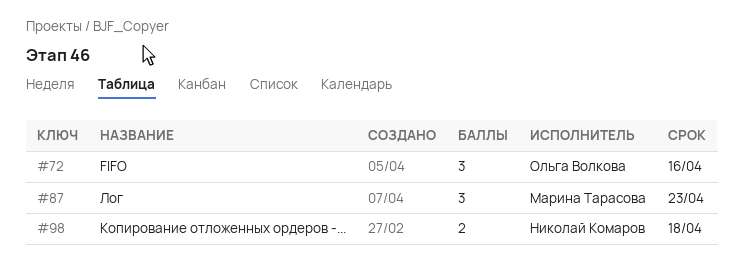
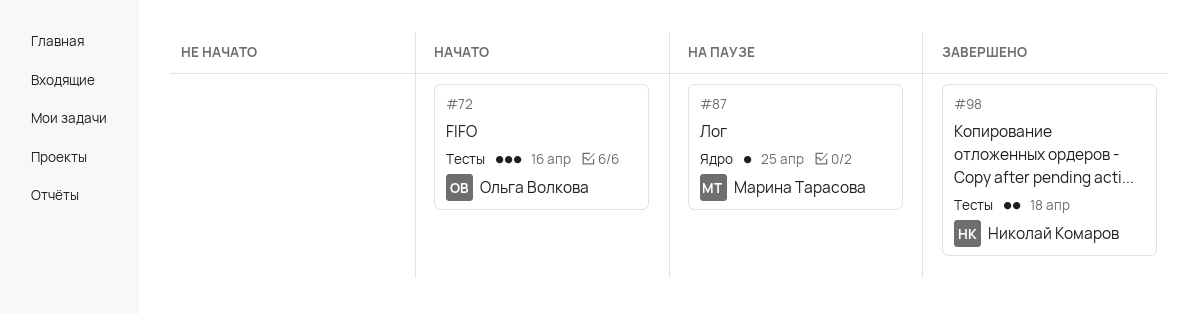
#87, estimate: 3 -> 1
#87, due: Apr 23 -> Apr 25

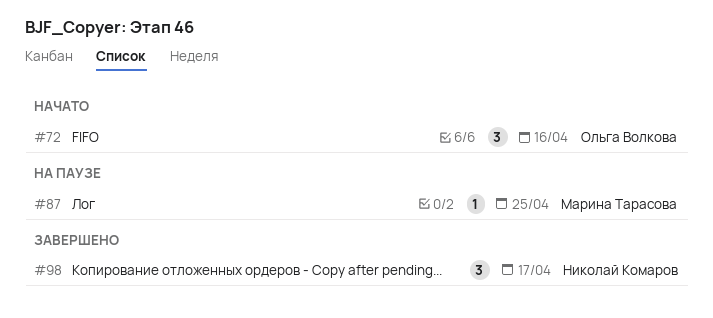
#98, estimate: 2 -> 3
#98, due: Apr 18 -> Apr 17

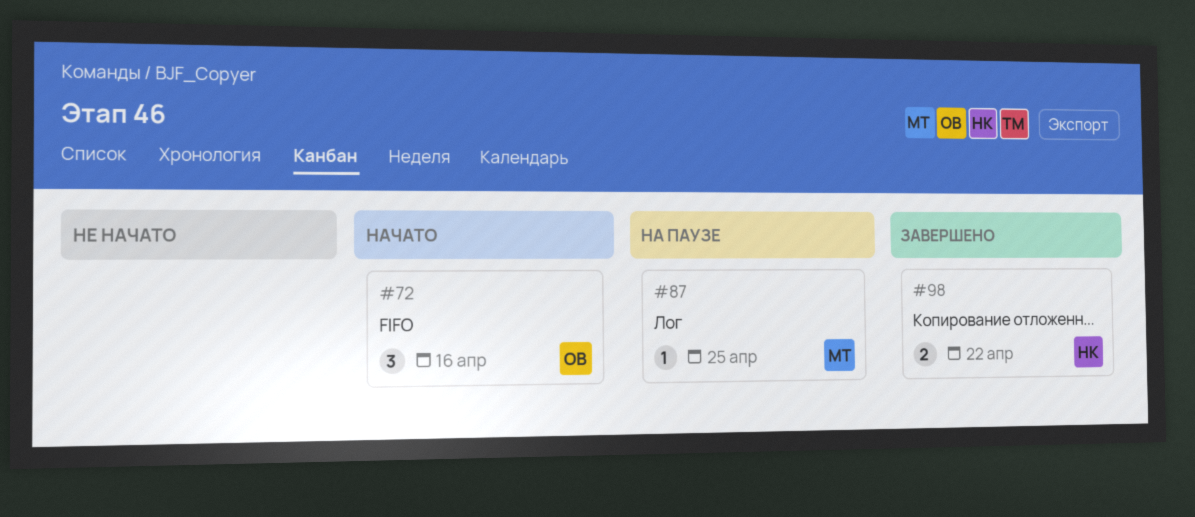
#98, estimate: 3 -> 2
#98, due: Apr 17 -> Apr 22

